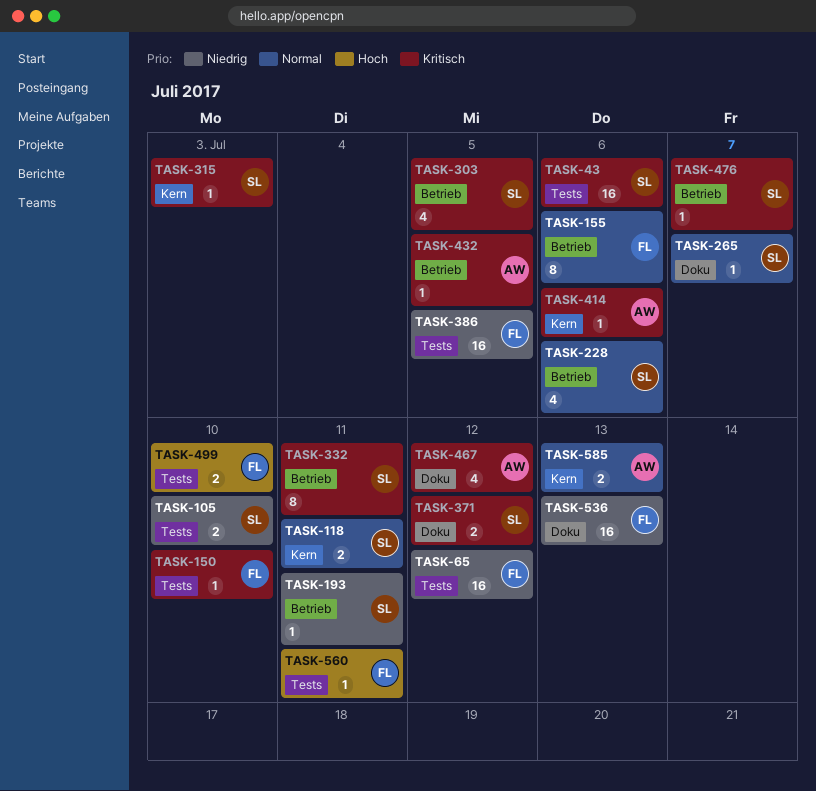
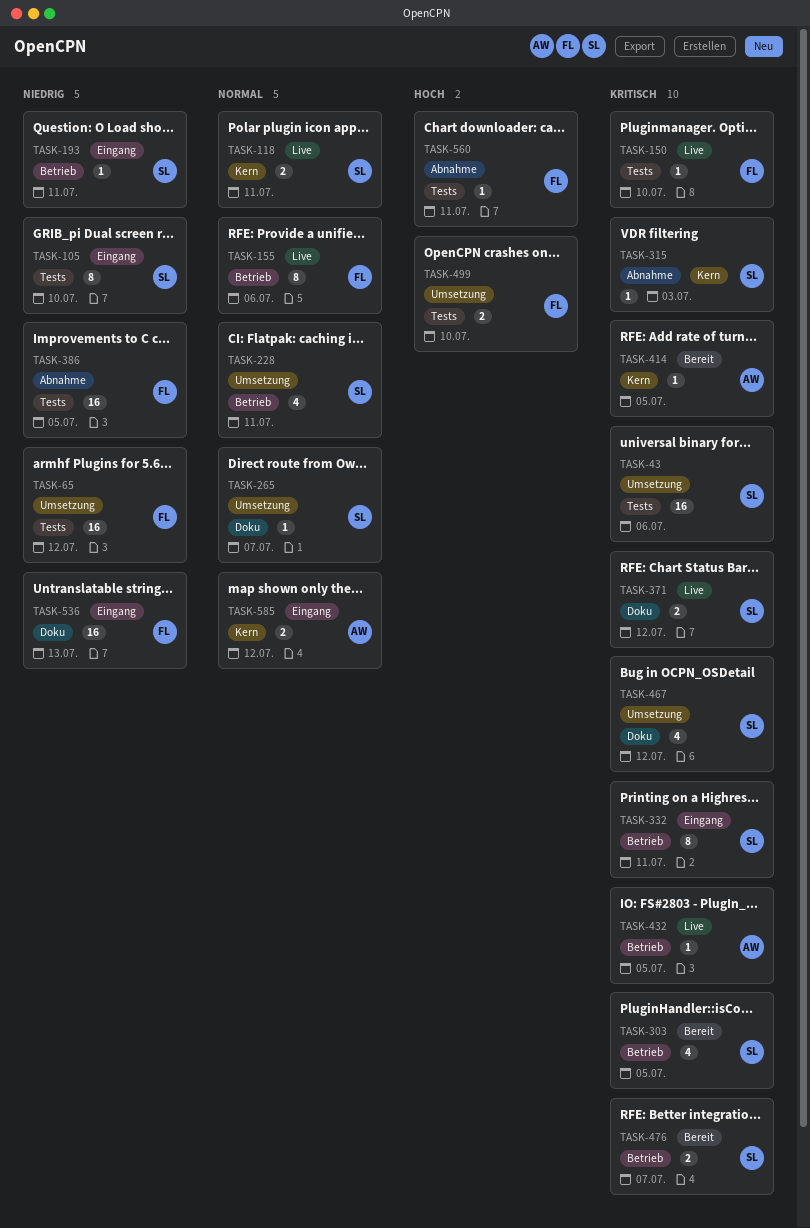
TASK-105, estimate: 2 -> 8
TASK-228, due: Jul 6 -> Jul 11
TASK-414, due: Jul 6 -> Jul 5
TASK-467, owner: AW -> SL
TASK-476, estimate: 1 -> 2
TASK-585, due: Jul 13 -> Jul 12

